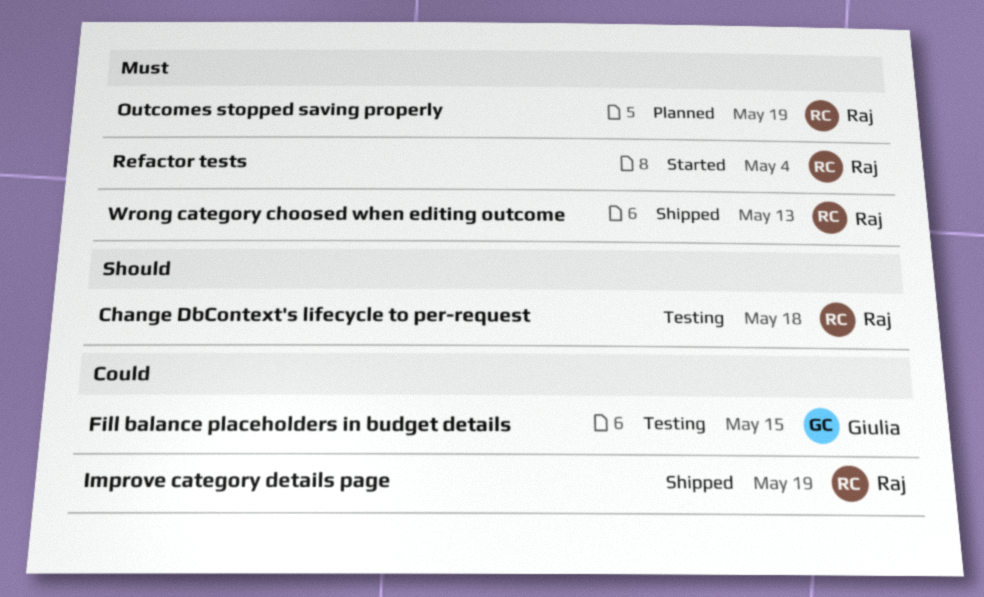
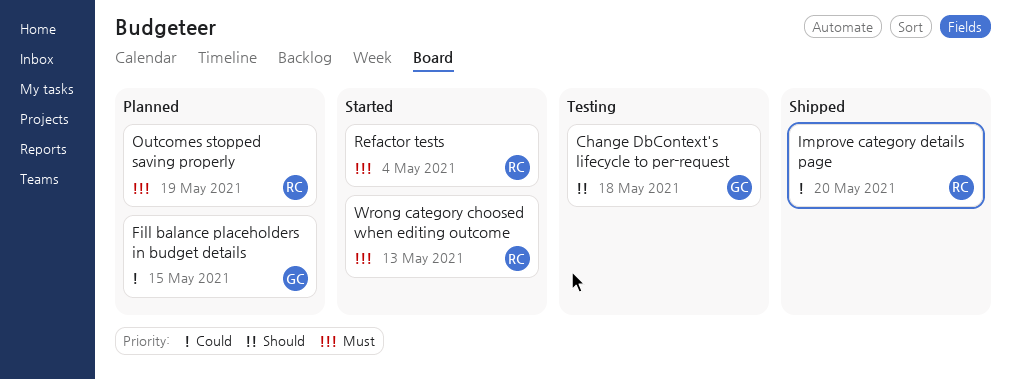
Change DbContext's lifecycle to per-request, owner: Raj -> Giulia
Fill balance placeholders in budget details, status: Testing -> Planned
Improve category details page, due: May 19 -> May 20
Wrong category choosed when editing outcome, status: Shipped -> Started

